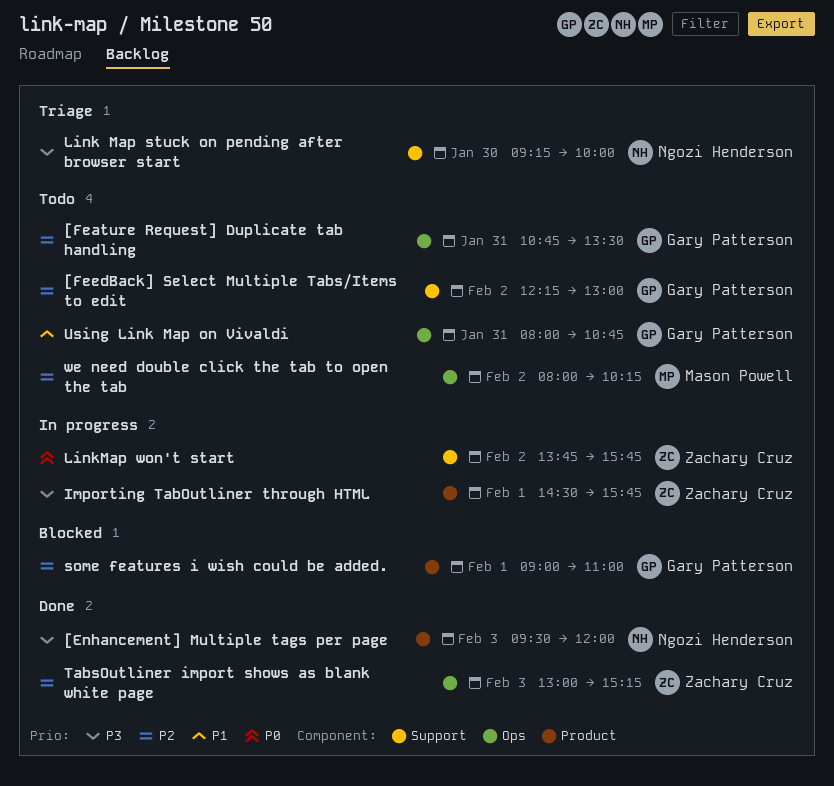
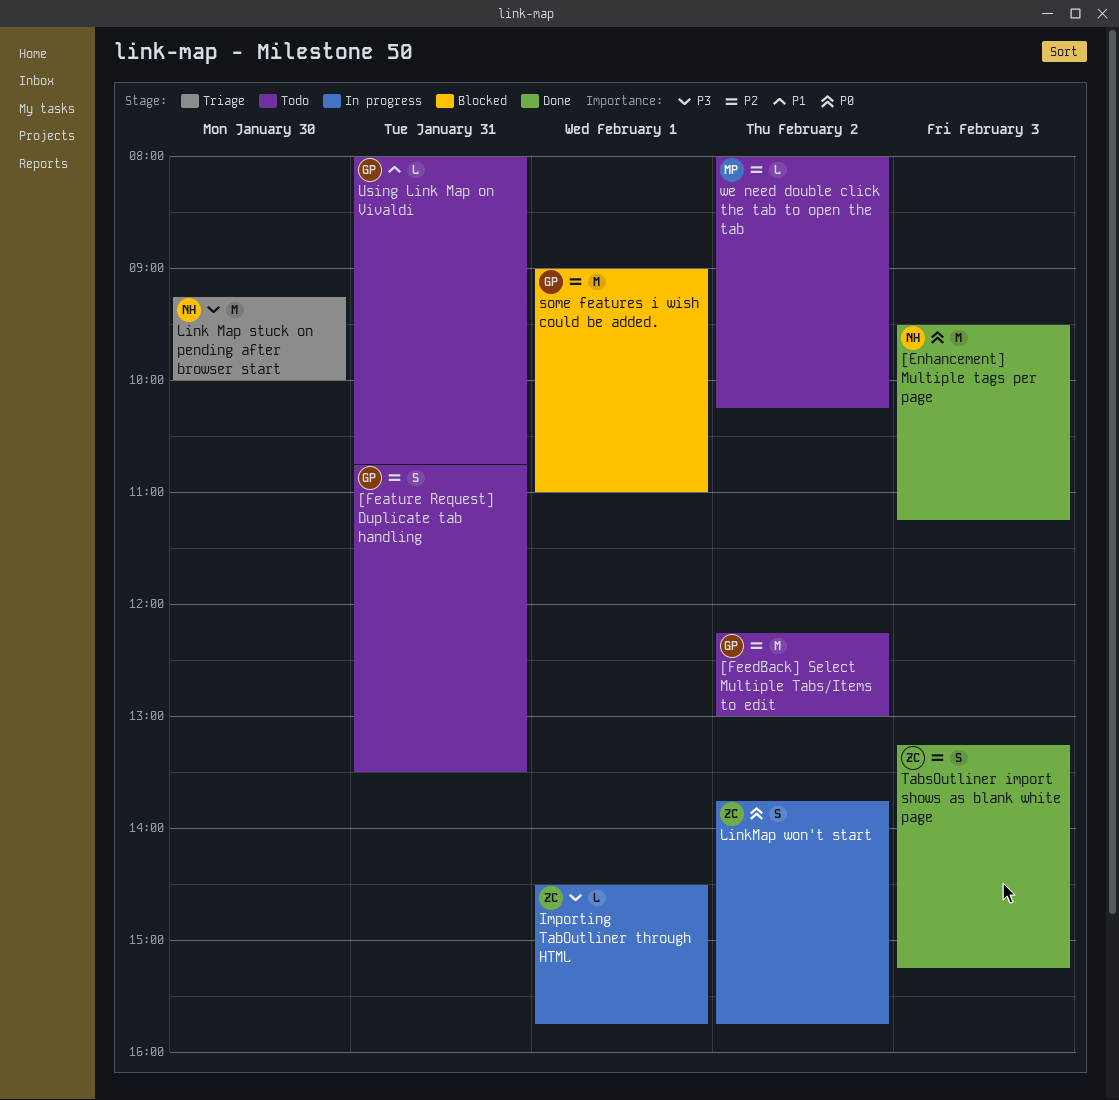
[Enhancement] Multiple tags per page, priority: P3 -> P0
[Enhancement] Multiple tags per page, ends: 12:00 -> 11:15
TabsOutliner import shows as blank white page, begins: 13:00 -> 13:15

